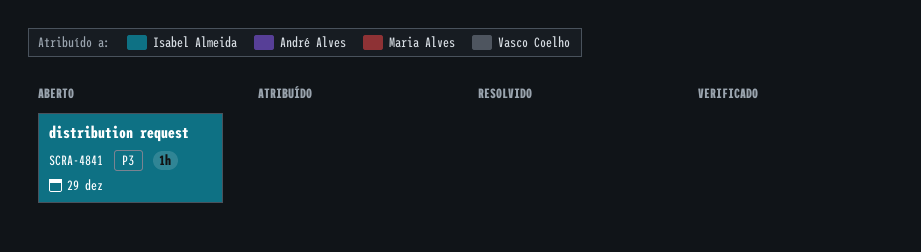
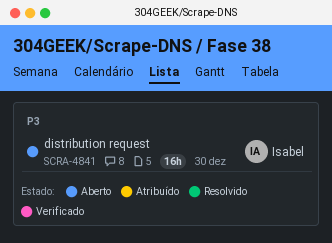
SCRA-4841, estimate: 1h -> 16h
SCRA-4841, due: Dec 29 -> Dec 30

